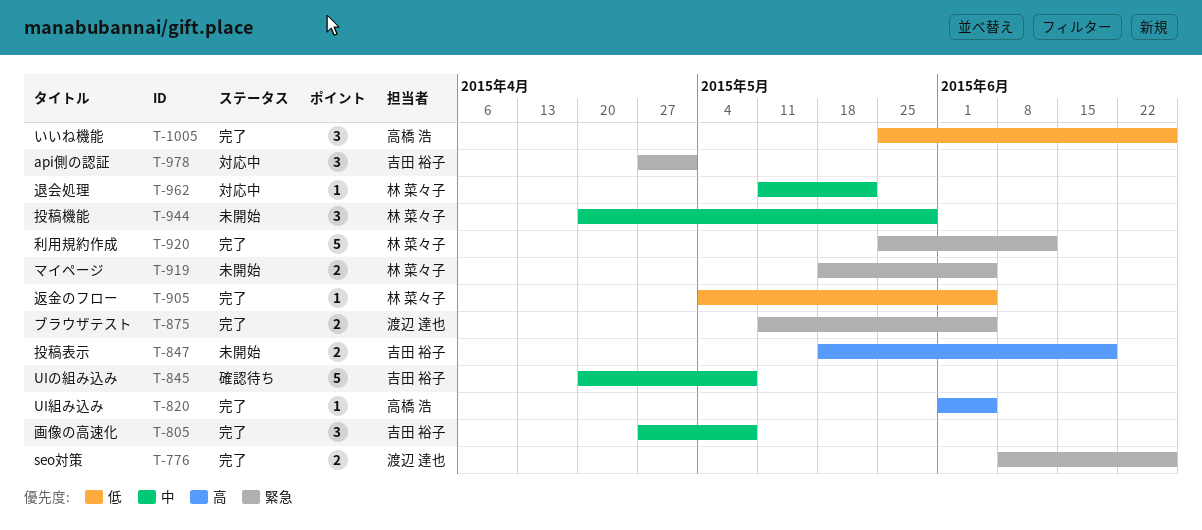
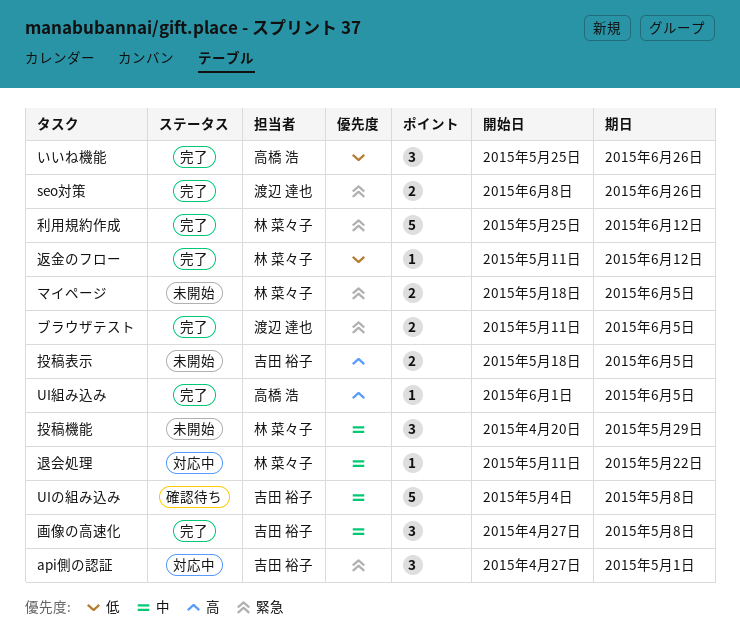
UIの組み込み, start: Apr 20 -> May 4
投稿表示, due: Jun 19 -> Jun 5
返金のフロー, start: May 4 -> May 11
返金のフロー, due: Jun 5 -> Jun 12

